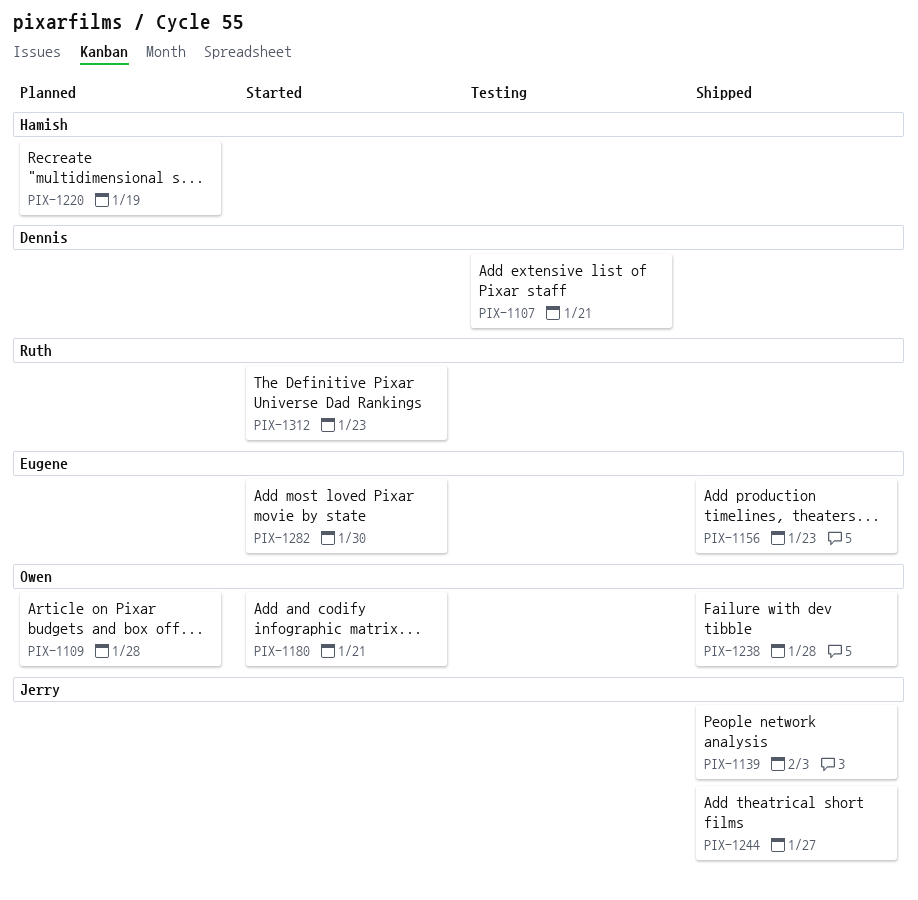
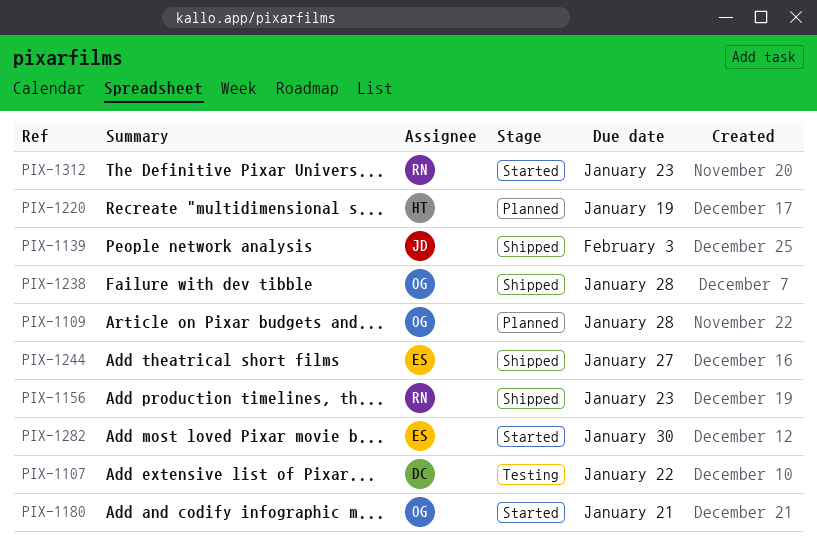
PIX-1107, due: Jan 21 -> Jan 22
PIX-1156, owner: Eugene -> Ruth
PIX-1244, owner: Jerry -> Eugene

